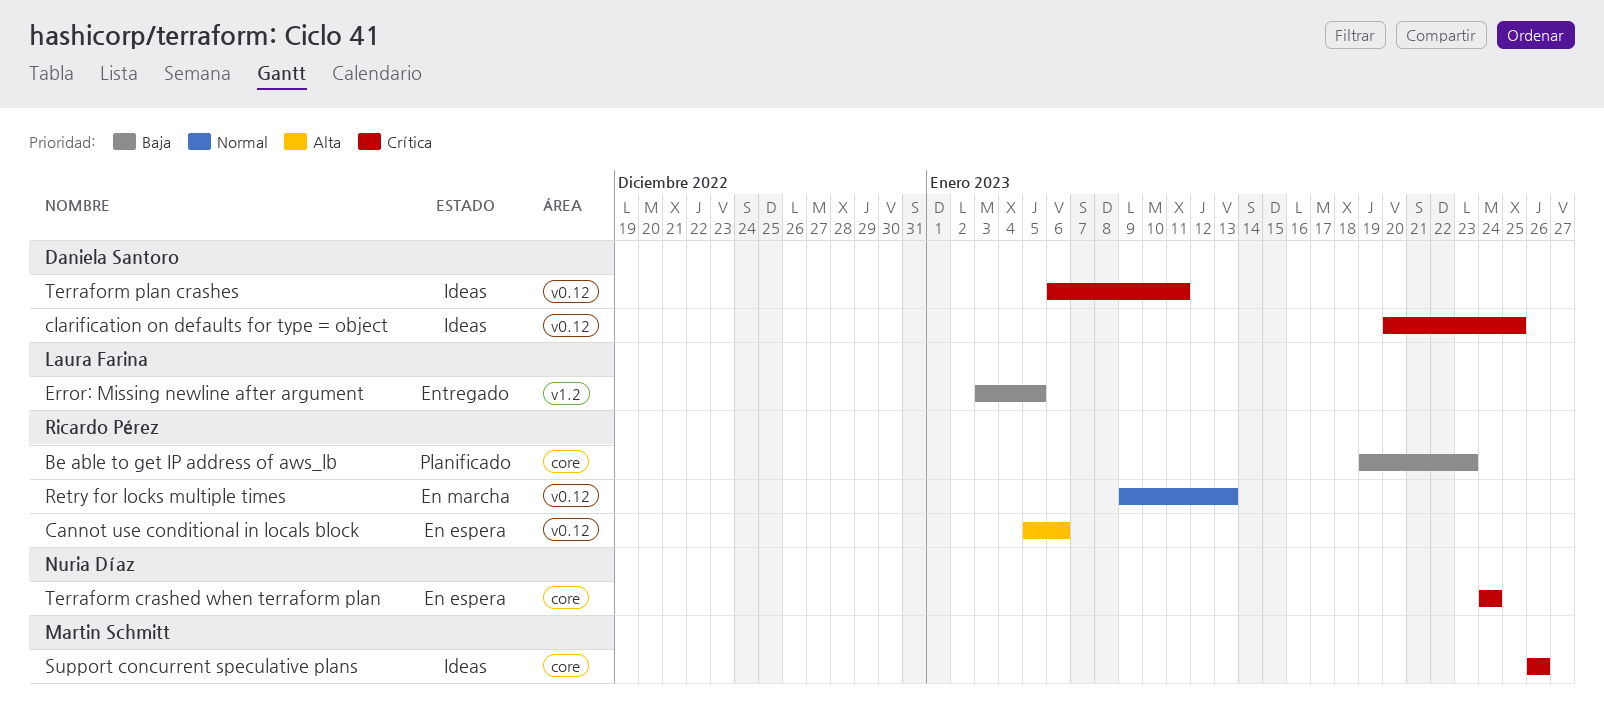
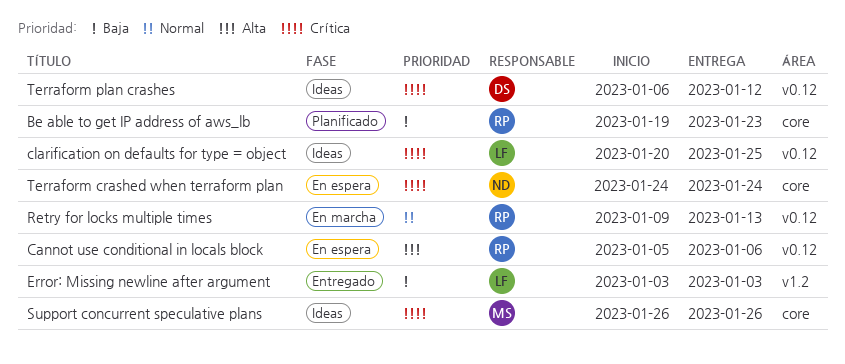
clarification on defaults for type = object, owner: Daniela Santoro -> Laura Farina
Error: Missing newline after argument, due: Jan 5 -> Jan 3
Terraform plan crashes, due: Jan 11 -> Jan 12

